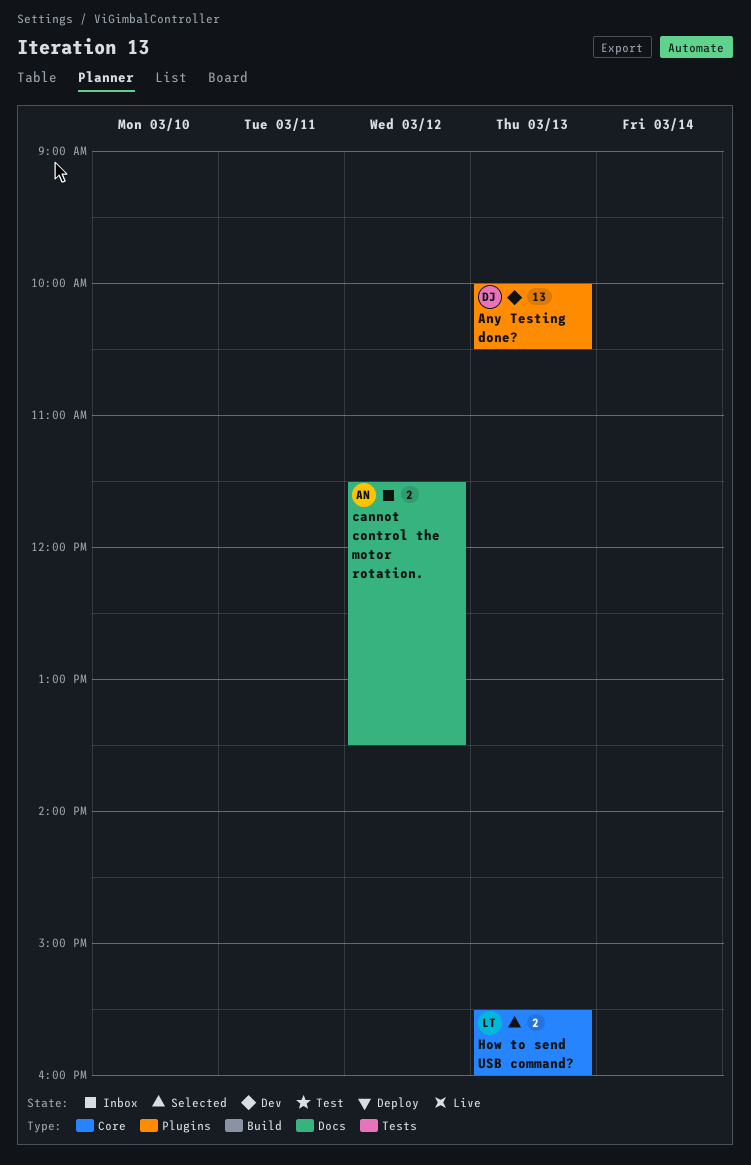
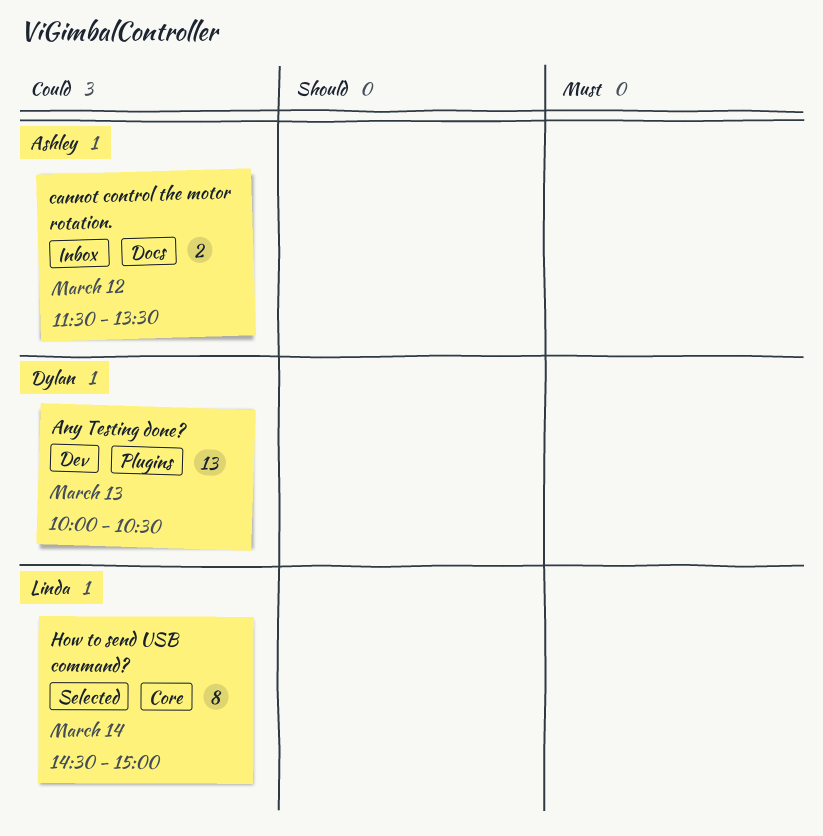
How to send USB command?, estimate: 2 -> 8
How to send USB command?, day: Mar 13 -> Mar 14
How to send USB command?, begins: 15:30 -> 14:30
How to send USB command?, ends: 16:00 -> 15:00

